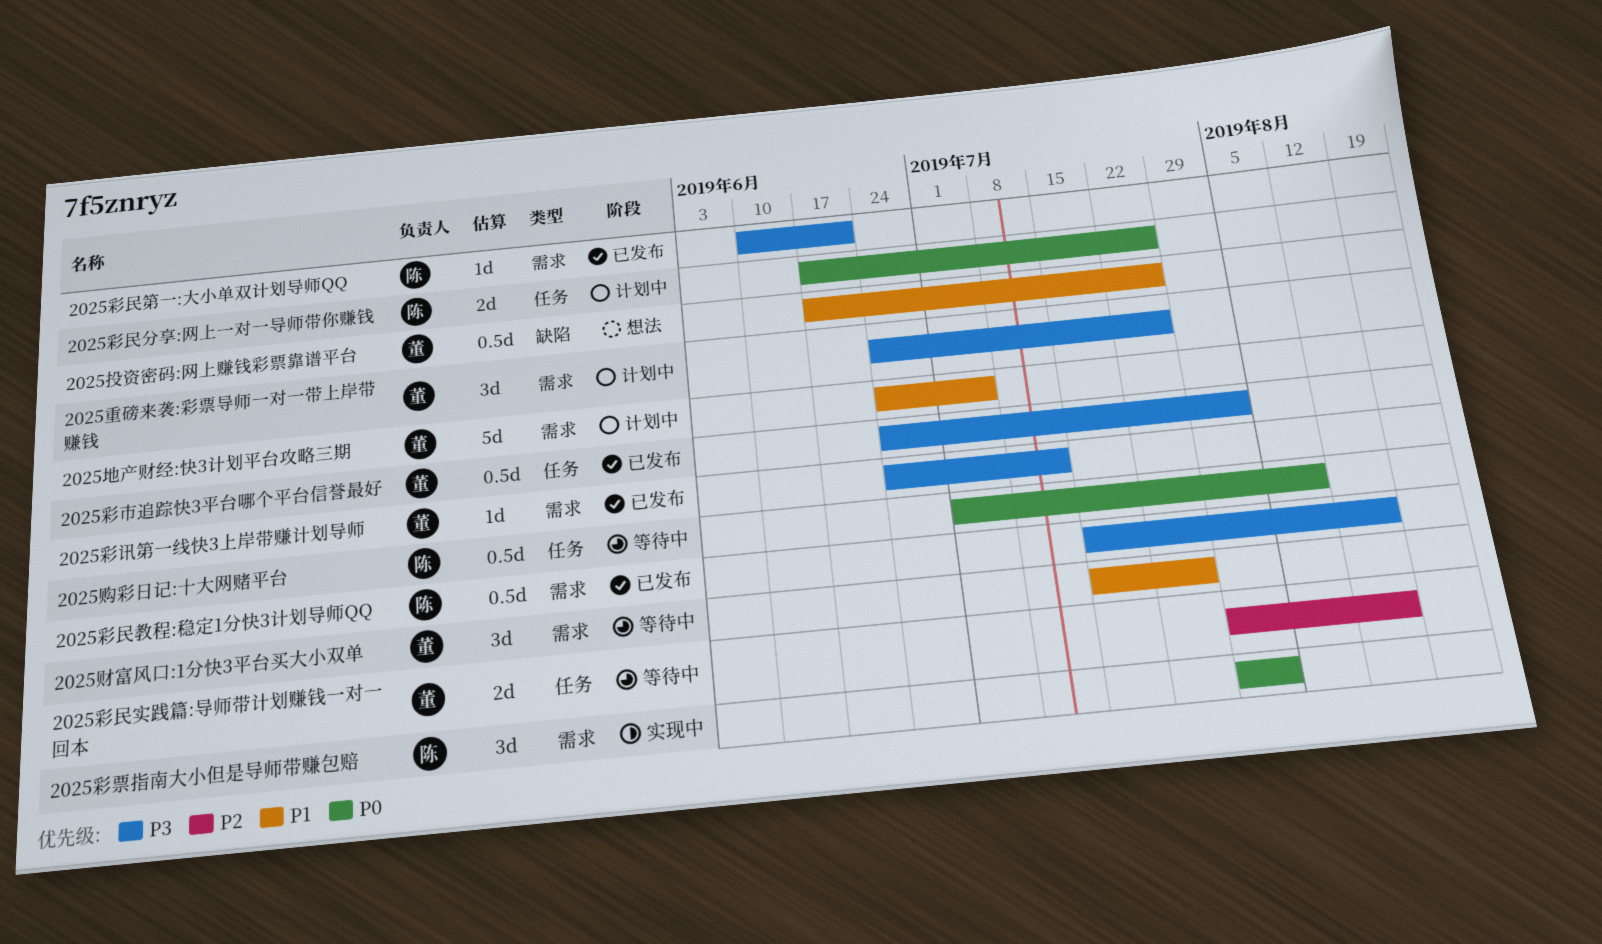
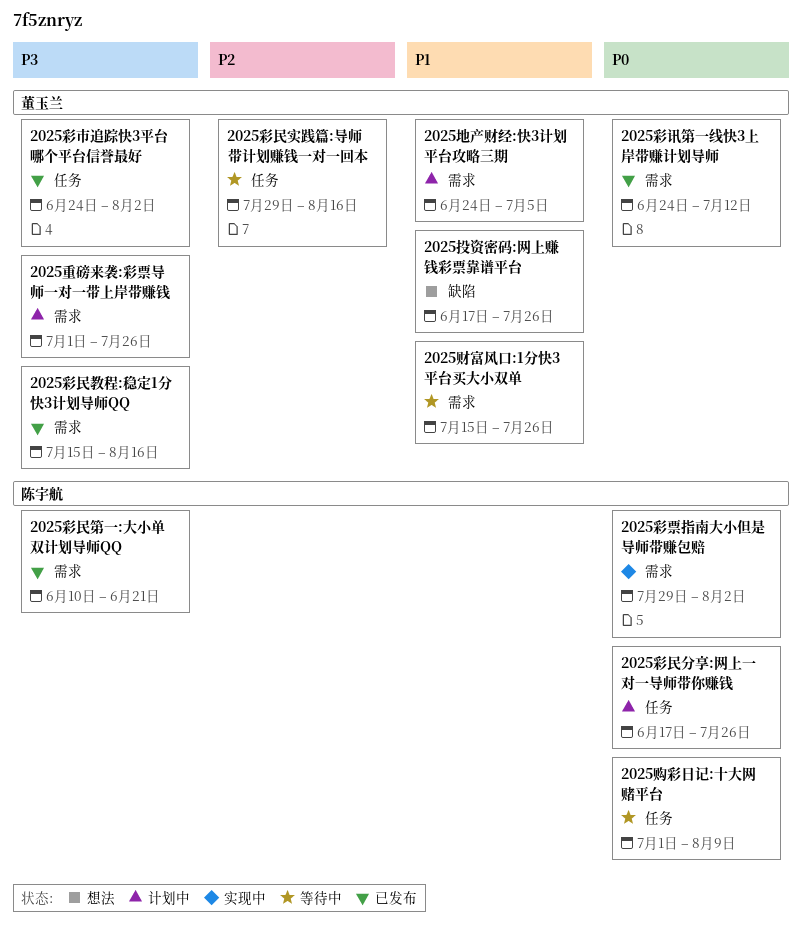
2025彩民教程:稳定1分快3计划导师QQ, owner: 陈宇航 -> 董玉兰
2025彩讯第一线快3上岸带赚计划导师, priority: P3 -> P0
2025重磅来袭:彩票导师一对一带上岸带赚钱, start: Jun 24 -> Jul 1

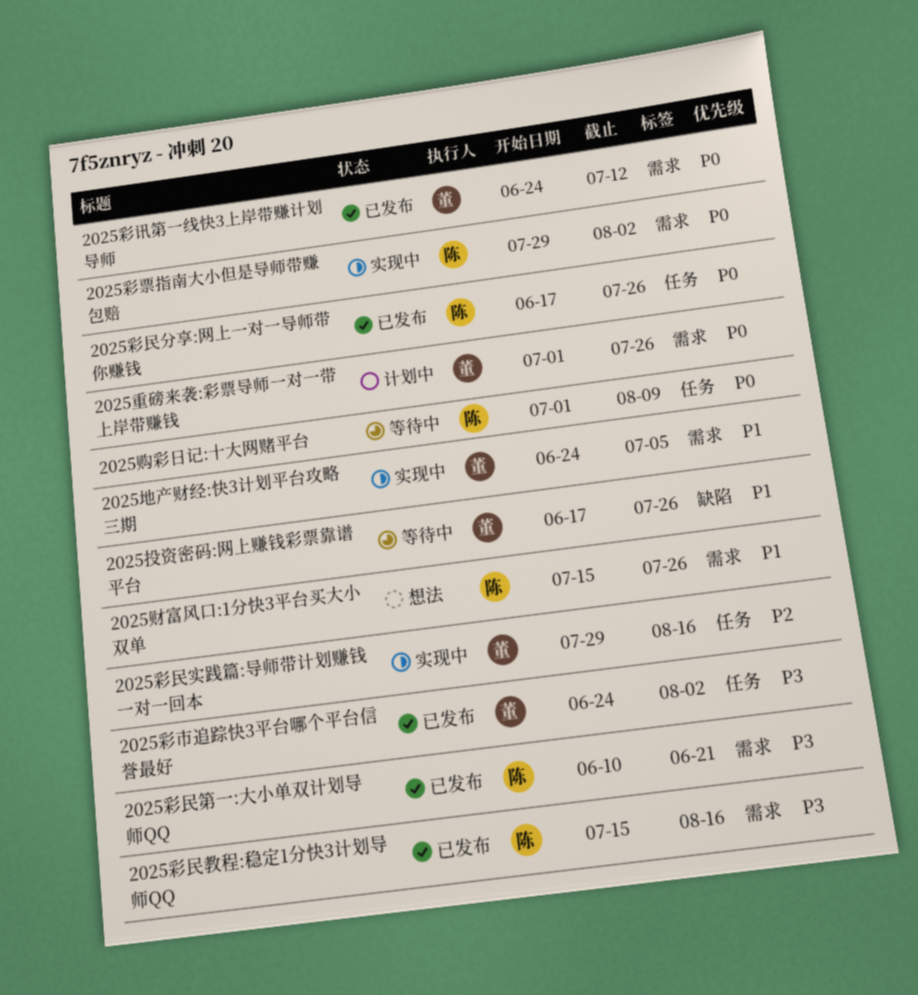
2025地产财经:快3计划平台攻略三期, status: 计划中 -> 实现中
2025彩民分享:网上一对一导师带你赚钱, status: 计划中 -> 已发布
2025彩民实践篇:导师带计划赚钱一对一回本, status: 等待中 -> 实现中
2025彩民教程:稳定1分快3计划导师QQ, owner: 董玉兰 -> 陈宇航
2025投资密码:网上赚钱彩票靠谱平台, status: 想法 -> 等待中
2025财富风口:1分快3平台买大小双单, status: 等待中 -> 想法
2025财富风口:1分快3平台买大小双单, owner: 董玉兰 -> 陈宇航
2025重磅来袭:彩票导师一对一带上岸带赚钱, priority: P3 -> P0

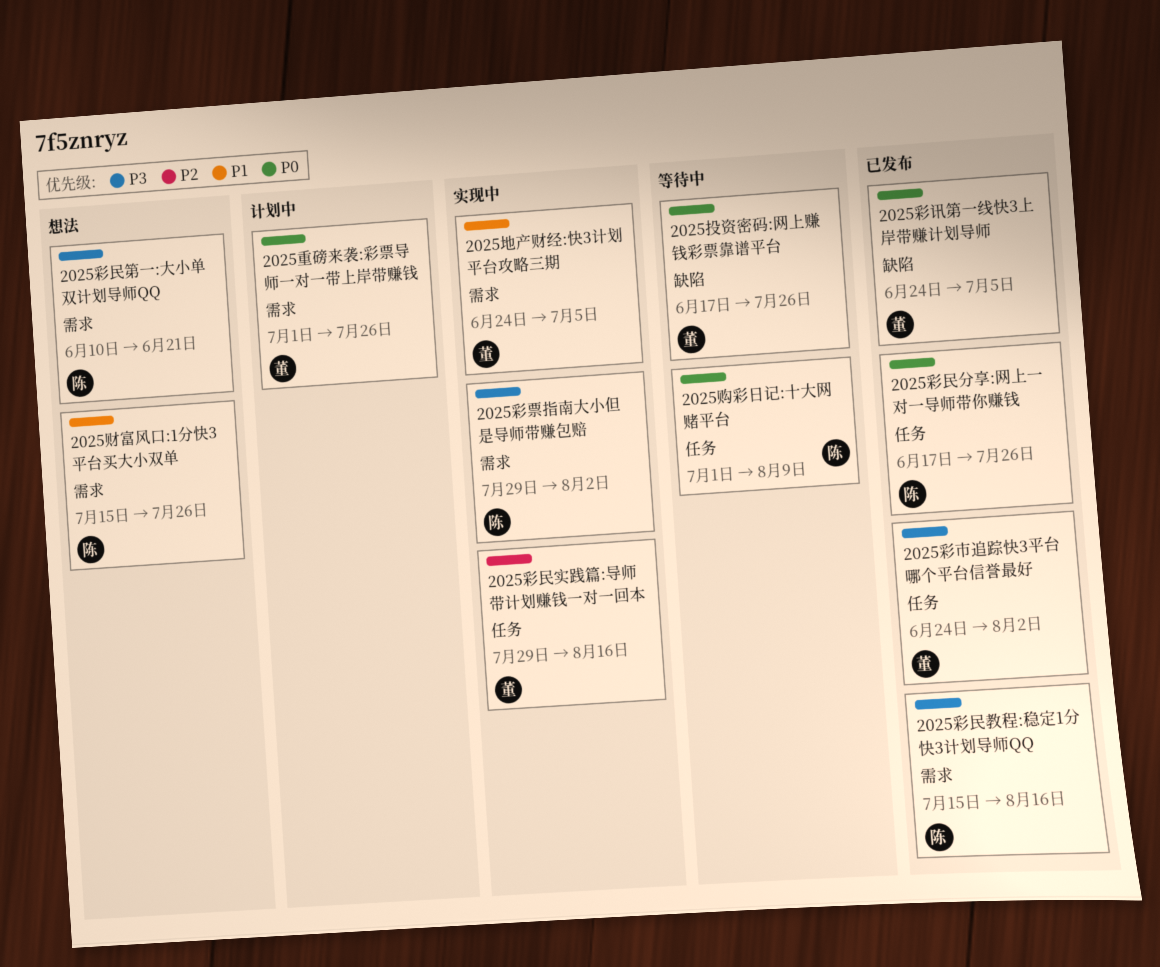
2025彩民第一:大小单双计划导师QQ, status: 已发布 -> 想法
2025彩票指南大小但是导师带赚包赔, priority: P0 -> P3
2025彩讯第一线快3上岸带赚计划导师, label: 需求 -> 缺陷
2025彩讯第一线快3上岸带赚计划导师, due: Jul 12 -> Jul 5
2025投资密码:网上赚钱彩票靠谱平台, priority: P1 -> P0

